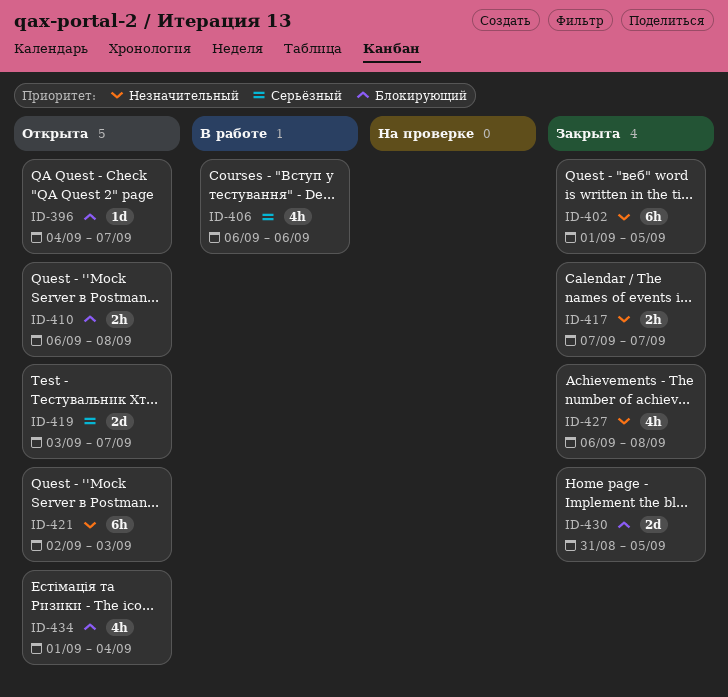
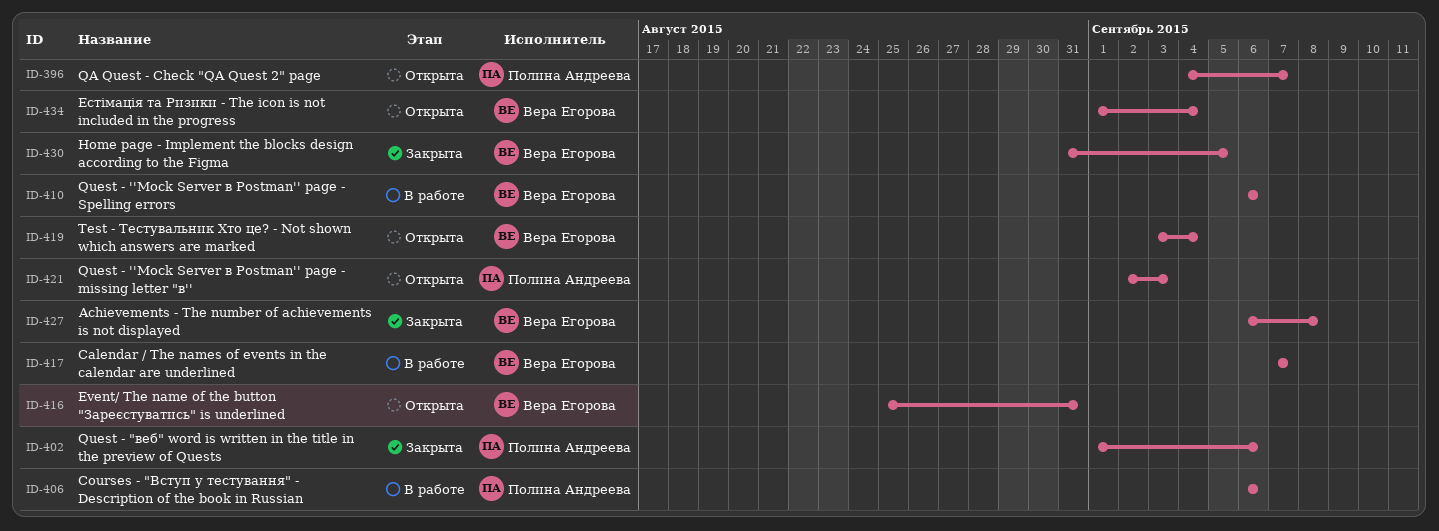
ID-402, due: Sep 5 -> Sep 6
ID-410, status: Открыта -> В работе
ID-410, due: Sep 8 -> Sep 6
ID-416: none -> present
ID-417, status: Закрыта -> В работе
ID-419, due: Sep 7 -> Sep 4

